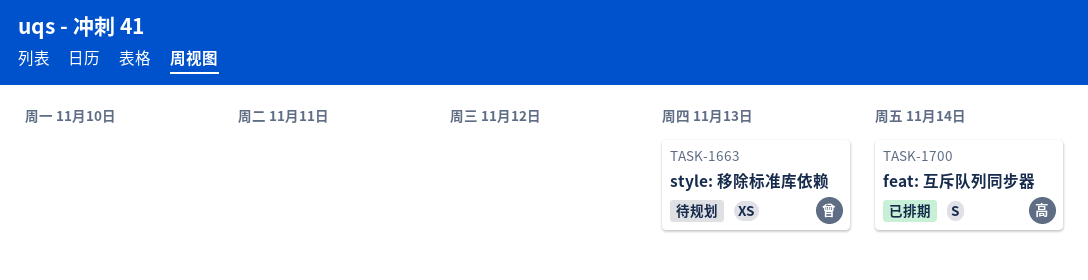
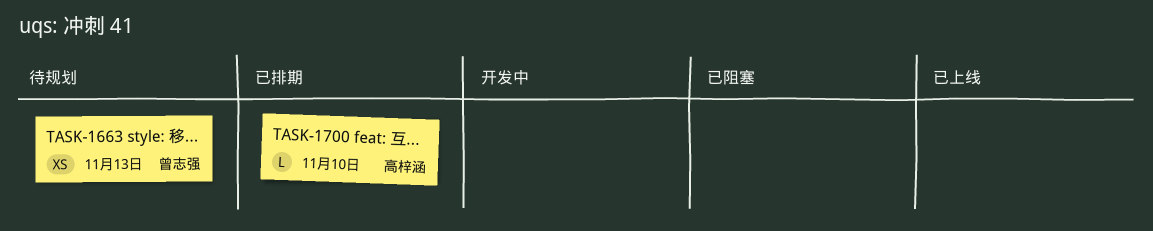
TASK-1700, estimate: S -> L
TASK-1700, due: Nov 14 -> Nov 10

